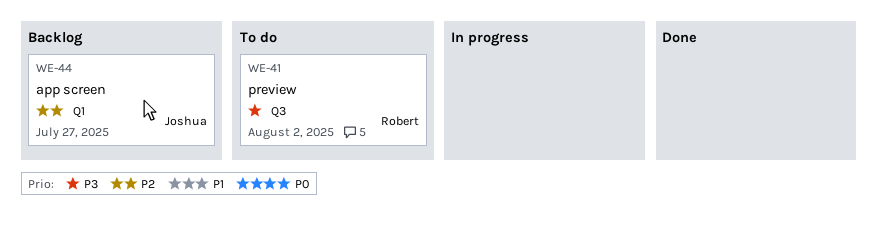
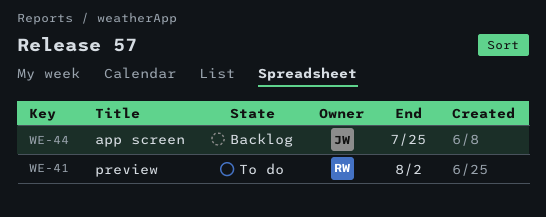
WE-44, due: Jul 27 -> Jul 25

